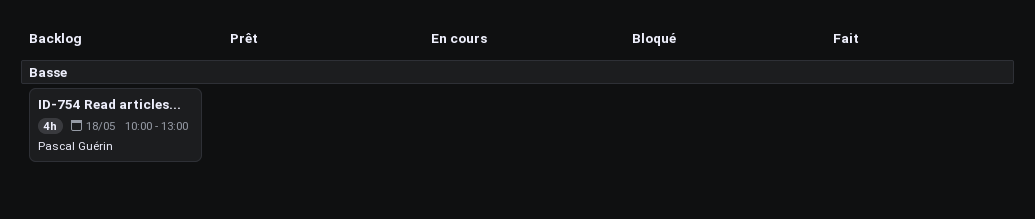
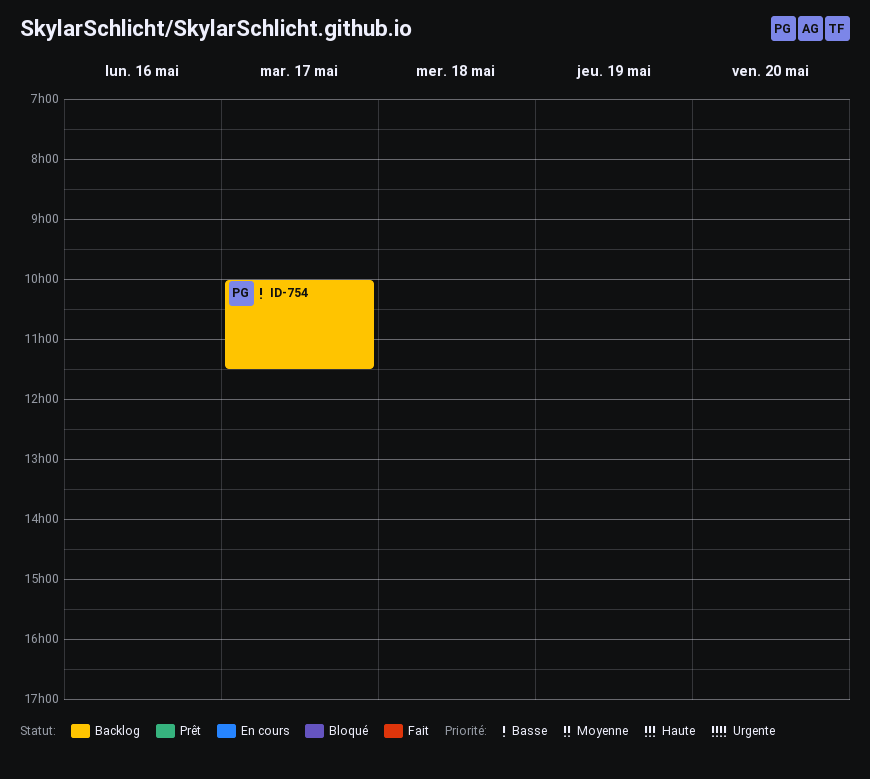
ID-754, day: May 18 -> May 17
ID-754, ends: 13:00 -> 11:30

